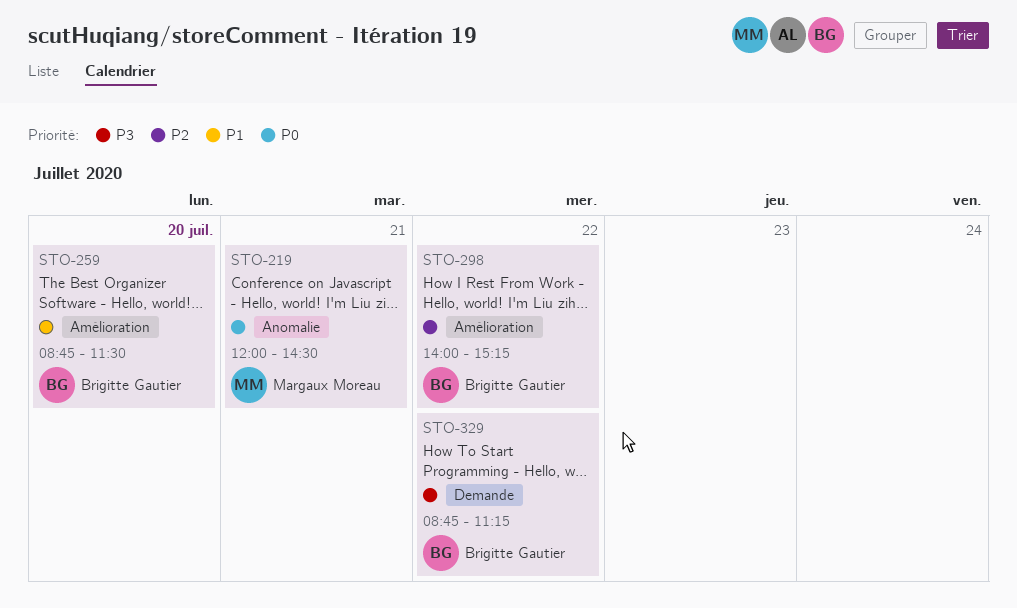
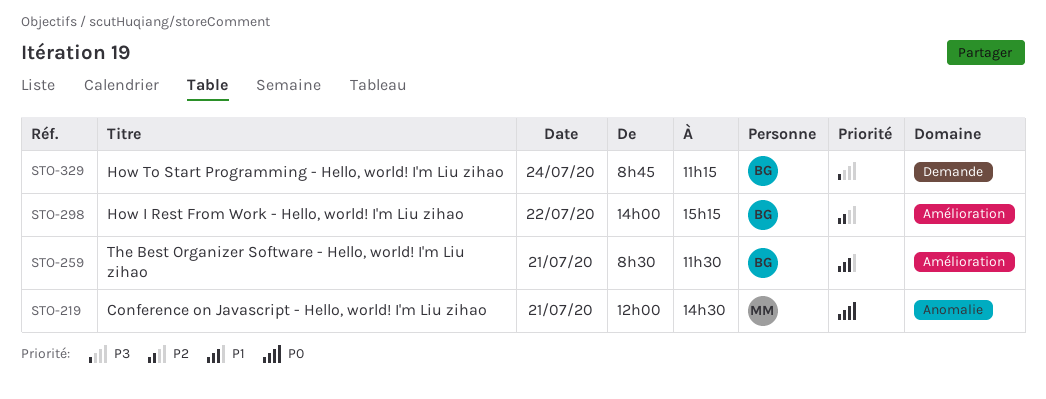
STO-259, day: Jul 20 -> Jul 21
STO-259, begins: 08:45 -> 08:30
STO-329, day: Jul 22 -> Jul 24

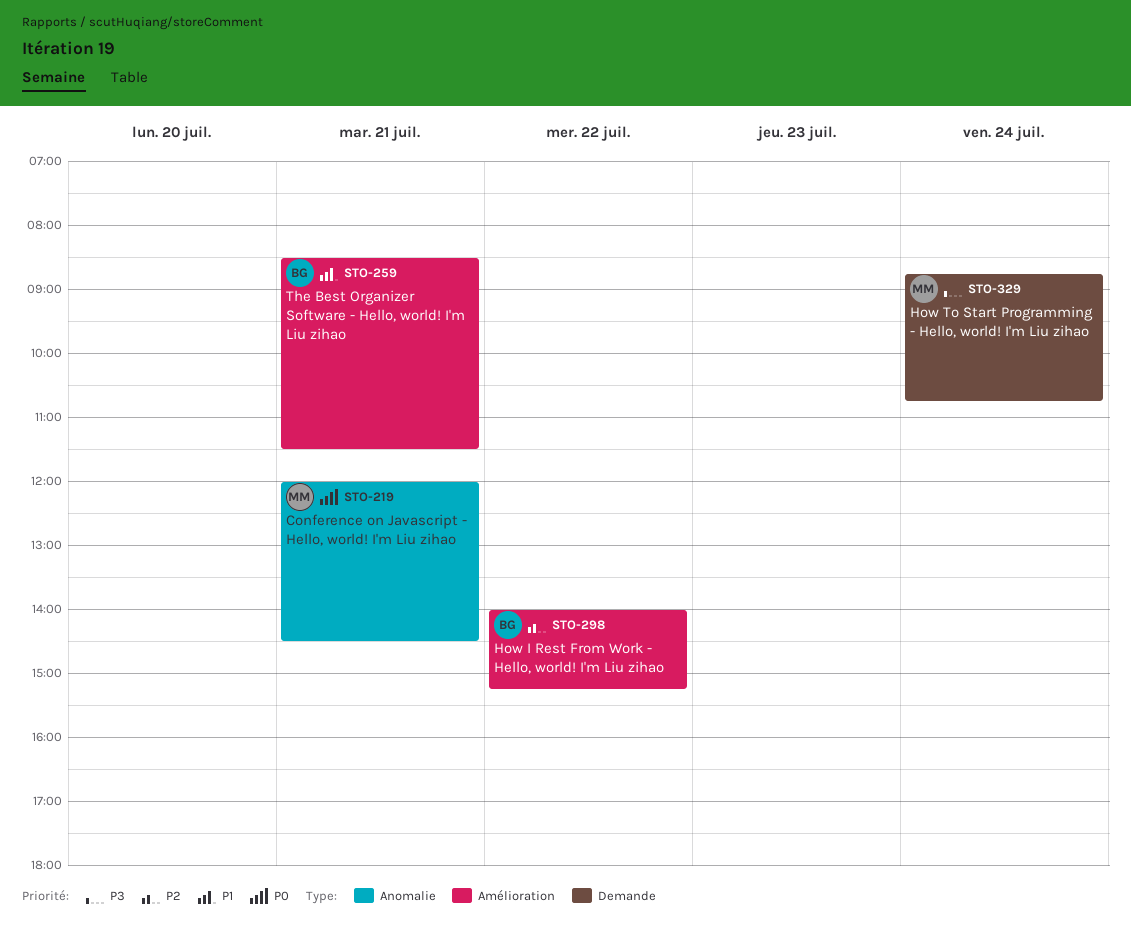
STO-329, owner: BG -> MM
STO-329, ends: 11:15 -> 10:45

